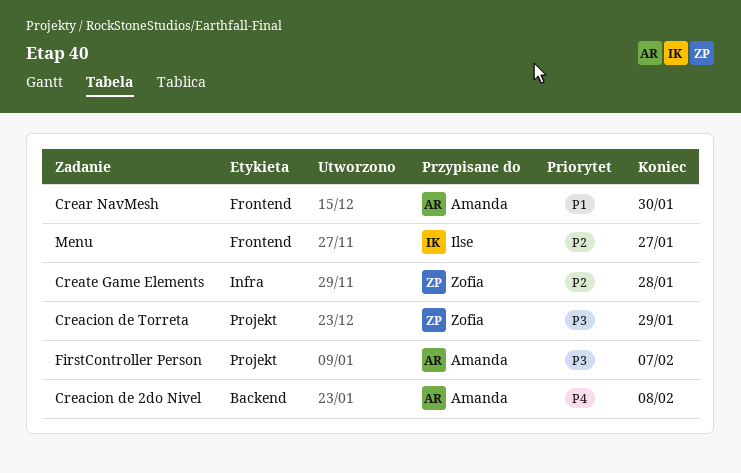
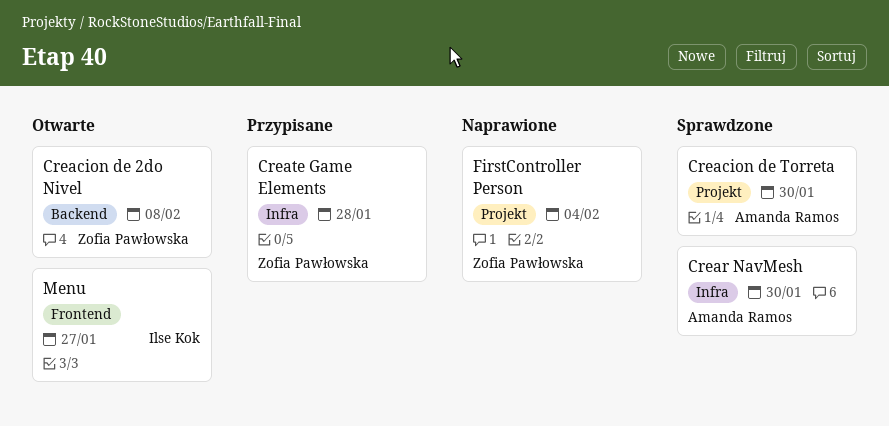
Creacion de 2do Nivel, owner: Amanda Ramos -> Zofia Pawłowska
Creacion de Torreta, owner: Zofia Pawłowska -> Amanda Ramos
Creacion de Torreta, due: Jan 29 -> Jan 30
Crear NavMesh, label: Frontend -> Infra
FirstController Person, owner: Amanda Ramos -> Zofia Pawłowska
FirstController Person, due: Feb 7 -> Feb 4

